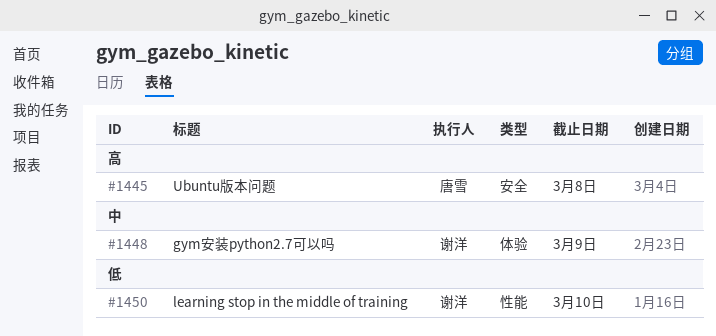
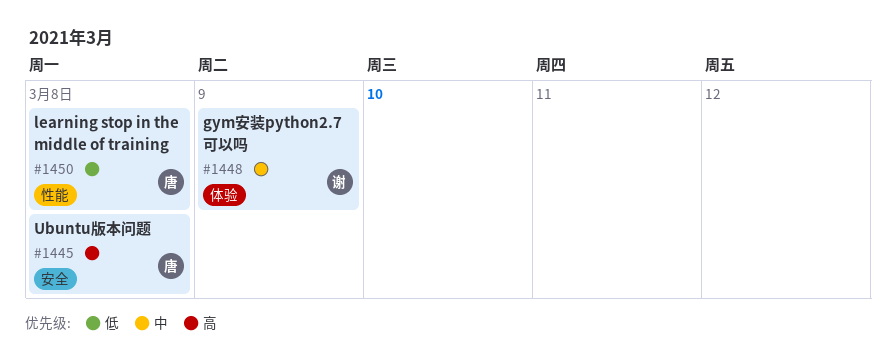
#1450, owner: 谢洋 -> 唐雪
#1450, due: Mar 10 -> Mar 8

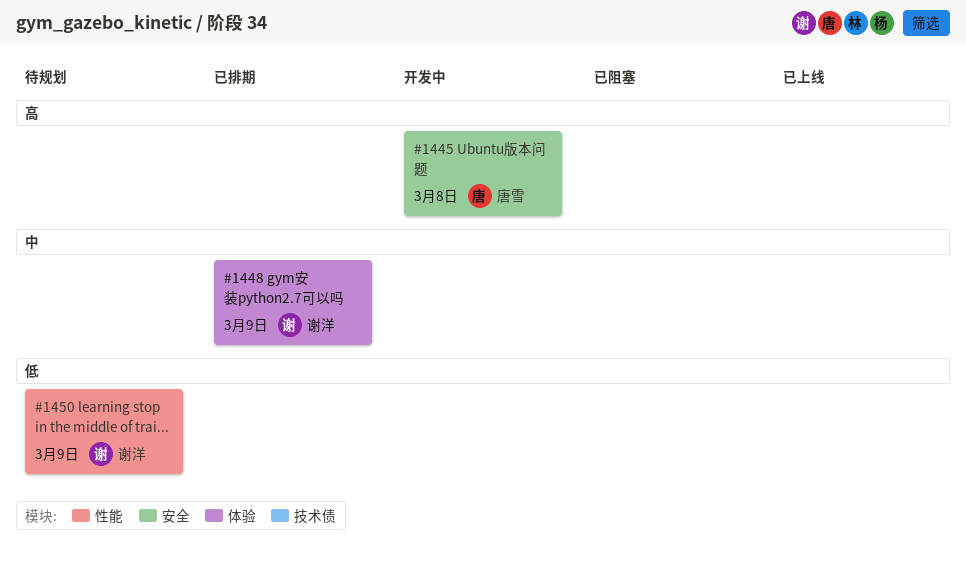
#1450, owner: 唐雪 -> 谢洋
#1450, due: Mar 8 -> Mar 9

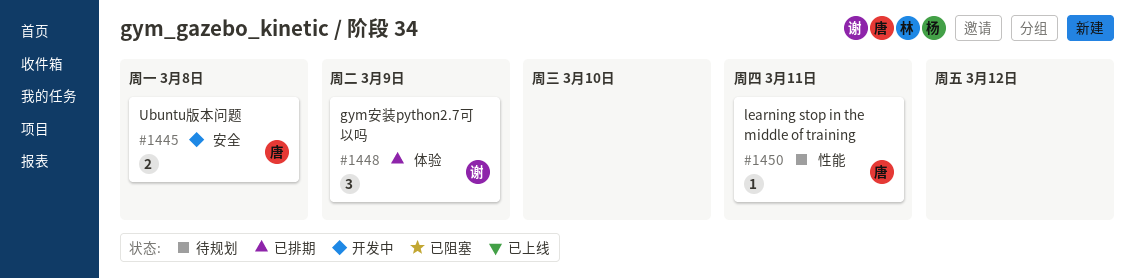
#1450, owner: 谢洋 -> 唐雪
#1450, due: Mar 9 -> Mar 11

